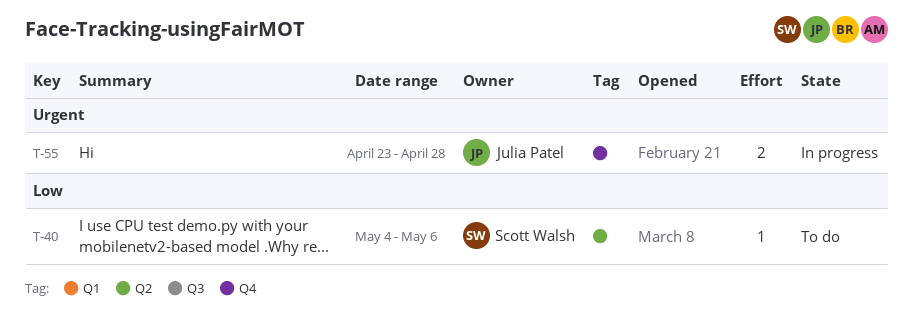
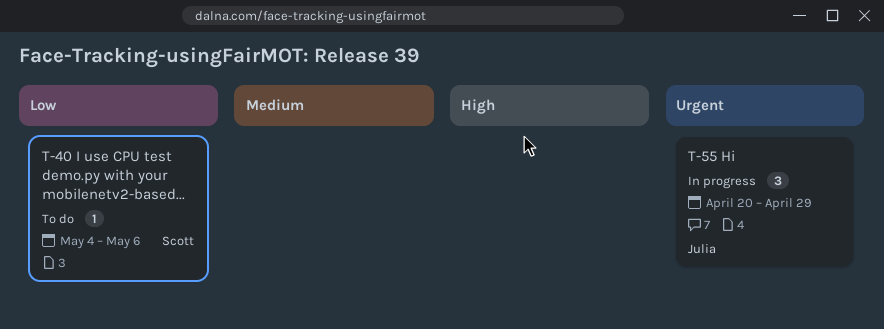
T-55, estimate: 2 -> 3
T-55, start: Apr 23 -> Apr 20
T-55, due: Apr 28 -> Apr 29

